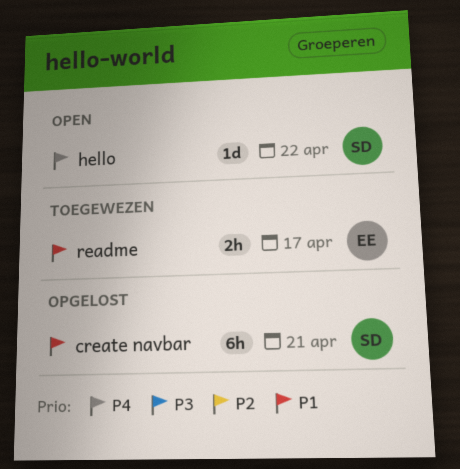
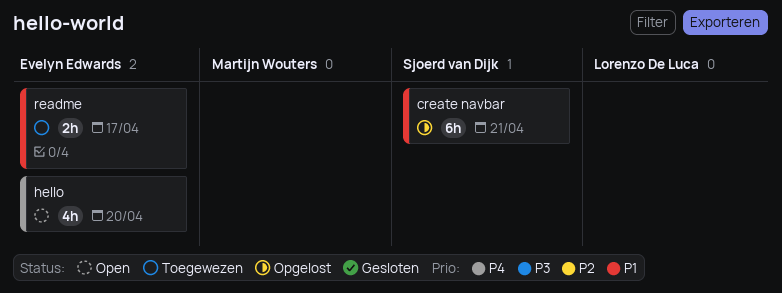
hello, owner: Sjoerd van Dijk -> Evelyn Edwards
hello, estimate: 1d -> 4h
hello, due: Apr 22 -> Apr 20

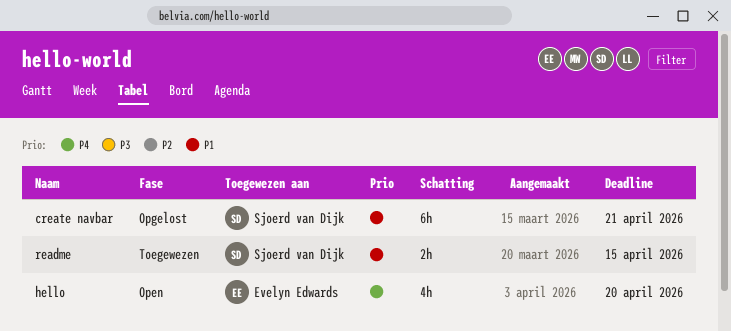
readme, owner: Evelyn Edwards -> Sjoerd van Dijk
readme, due: Apr 17 -> Apr 15

